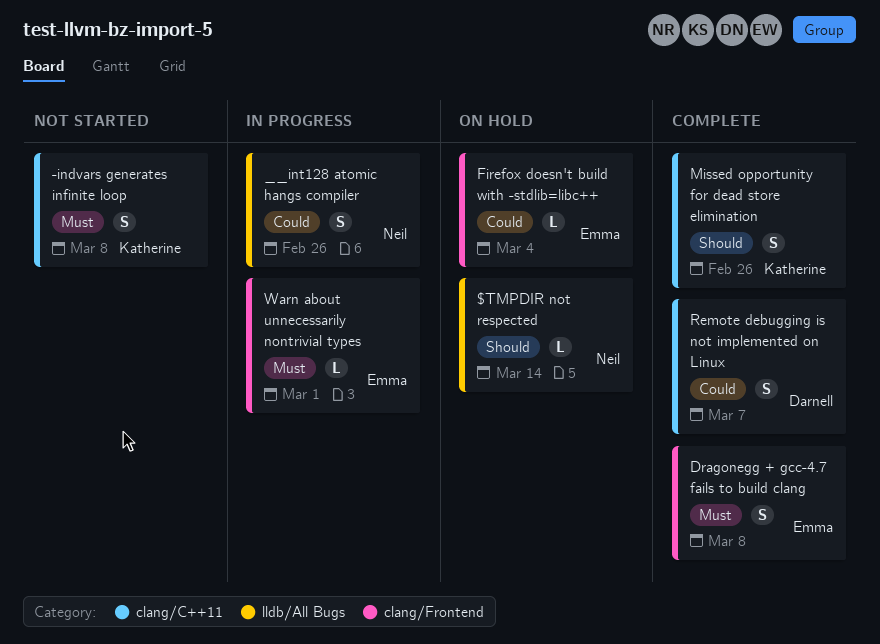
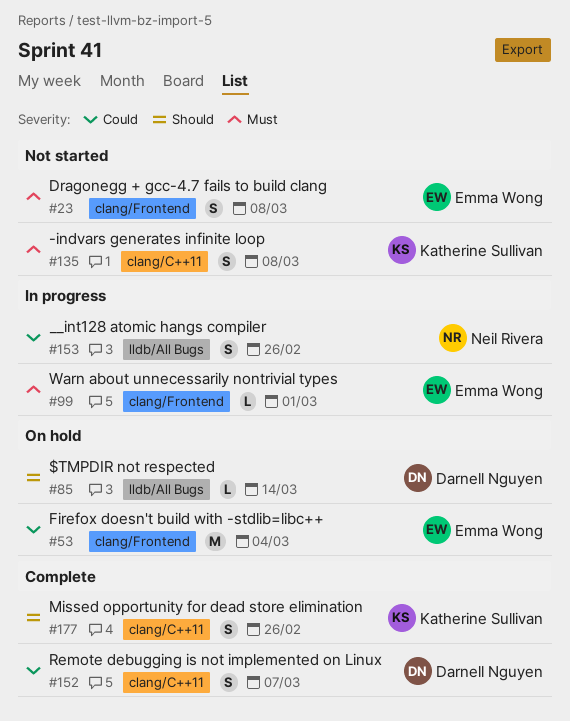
$TMPDIR not respected, owner: Neil Rivera -> Darnell Nguyen
Dragonegg + gcc-4.7 fails to build clang, status: Complete -> Not started
Firefox doesn't build with -stdlib=libc++, estimate: L -> M

